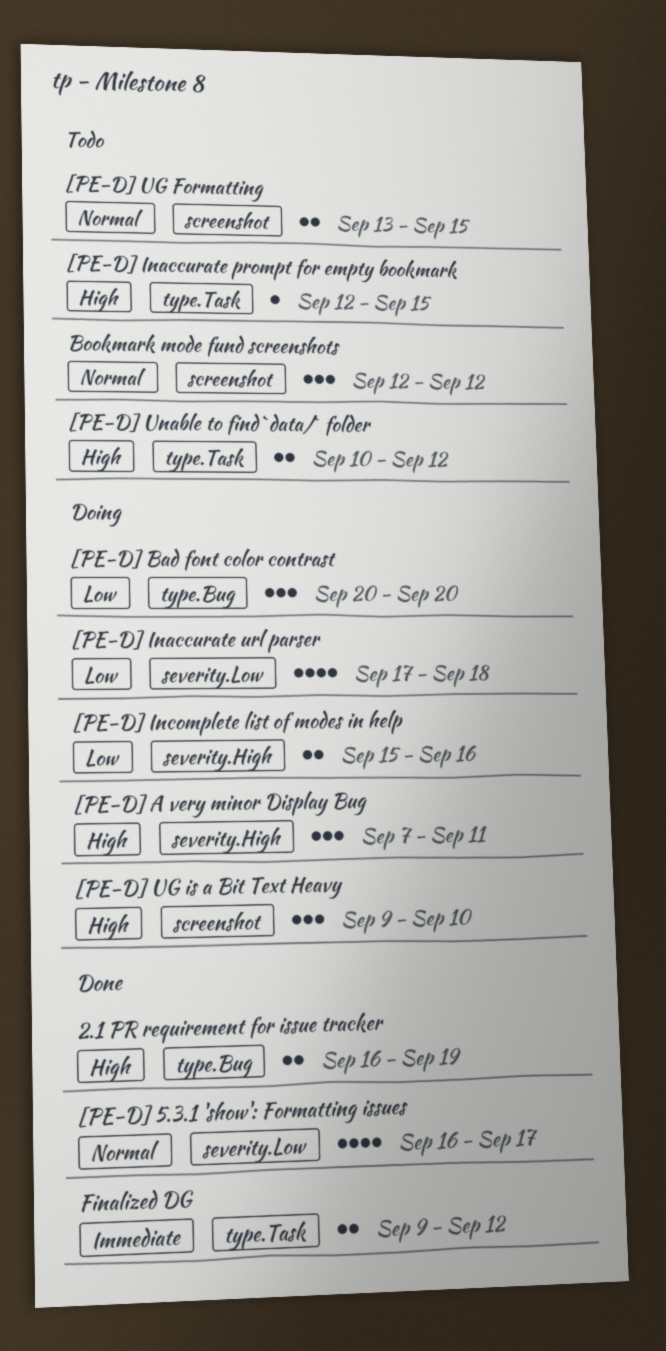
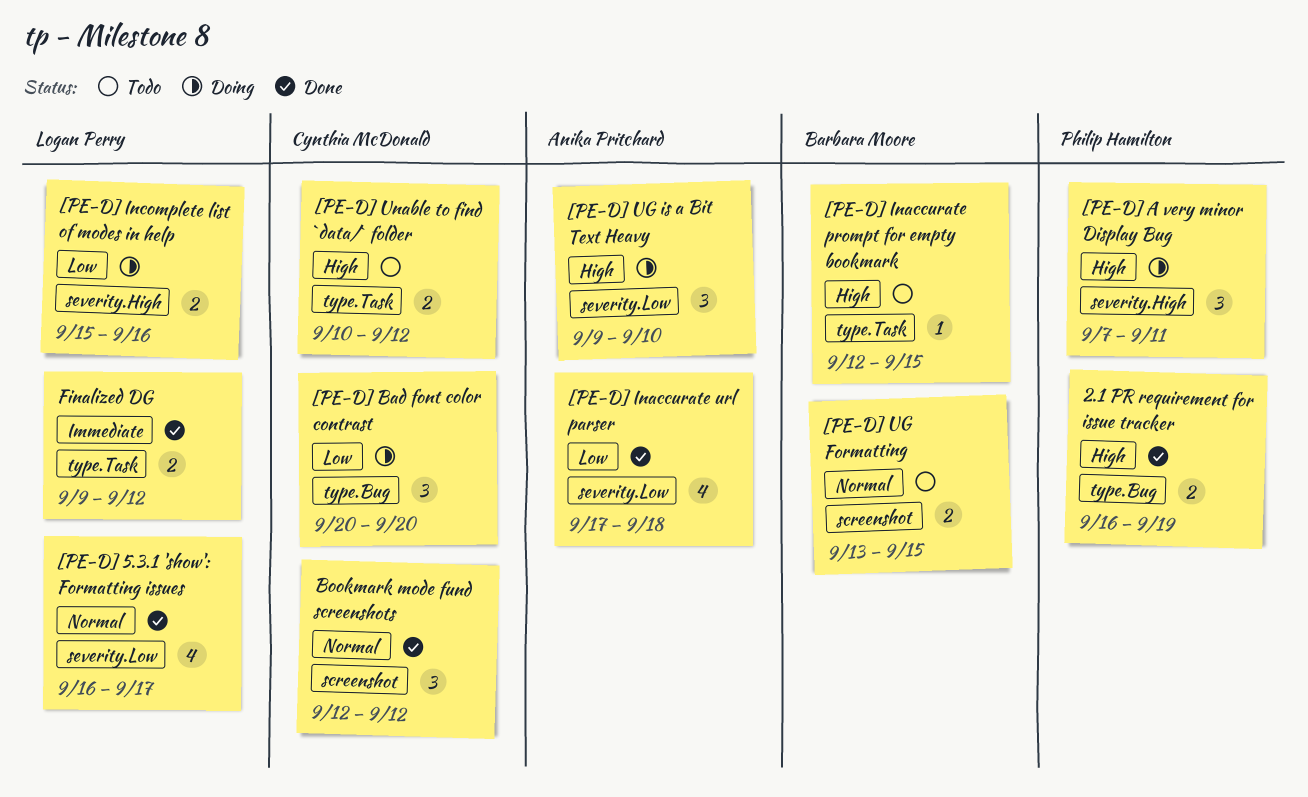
[PE-D] Inaccurate url parser, status: Doing -> Done
[PE-D] UG is a Bit Text Heavy, label: screenshot -> severity.Low
Bookmark mode fund screenshots, status: Todo -> Done

